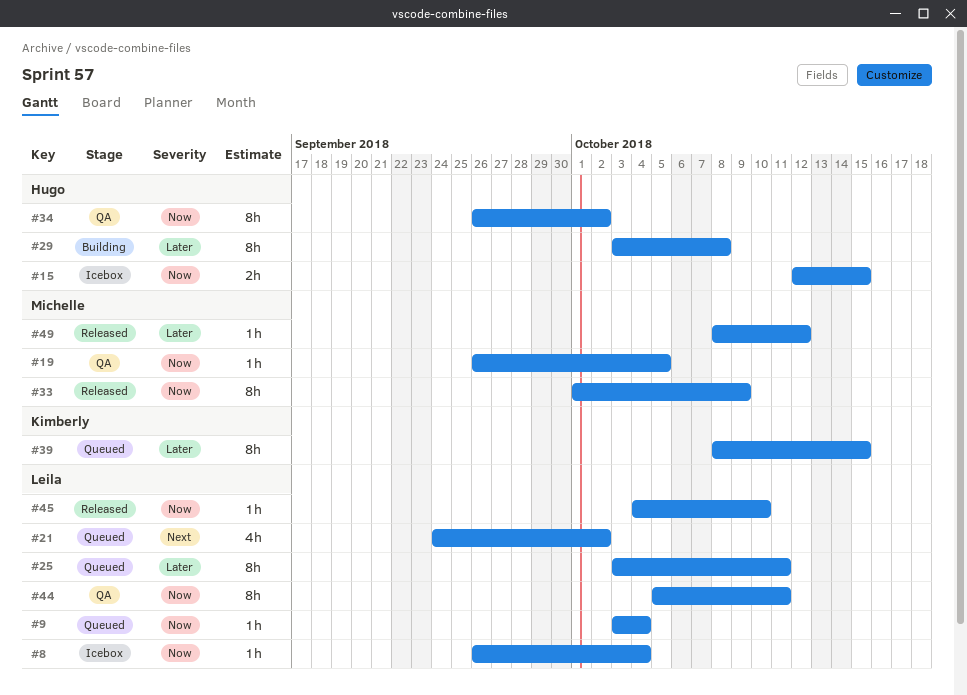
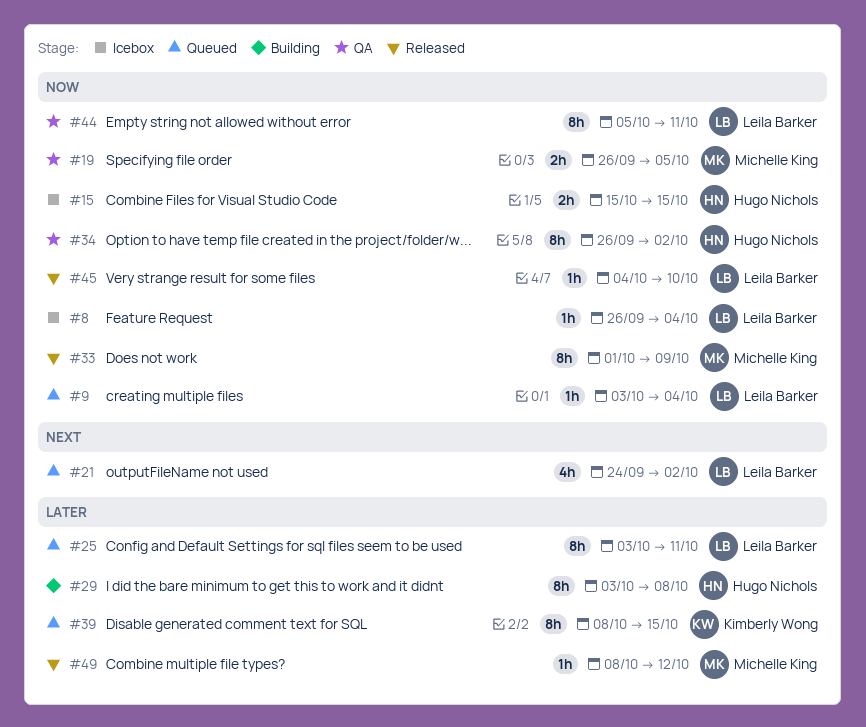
#15, start: Oct 12 -> Oct 15
#19, estimate: 1h -> 2h

